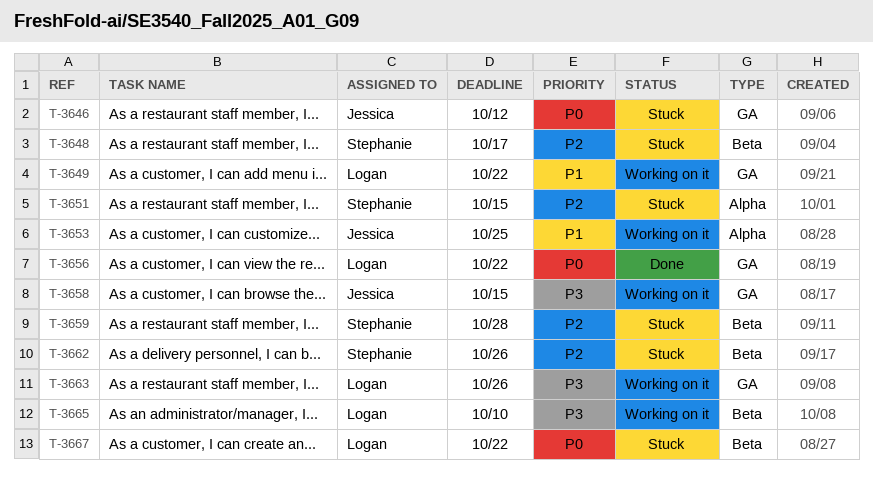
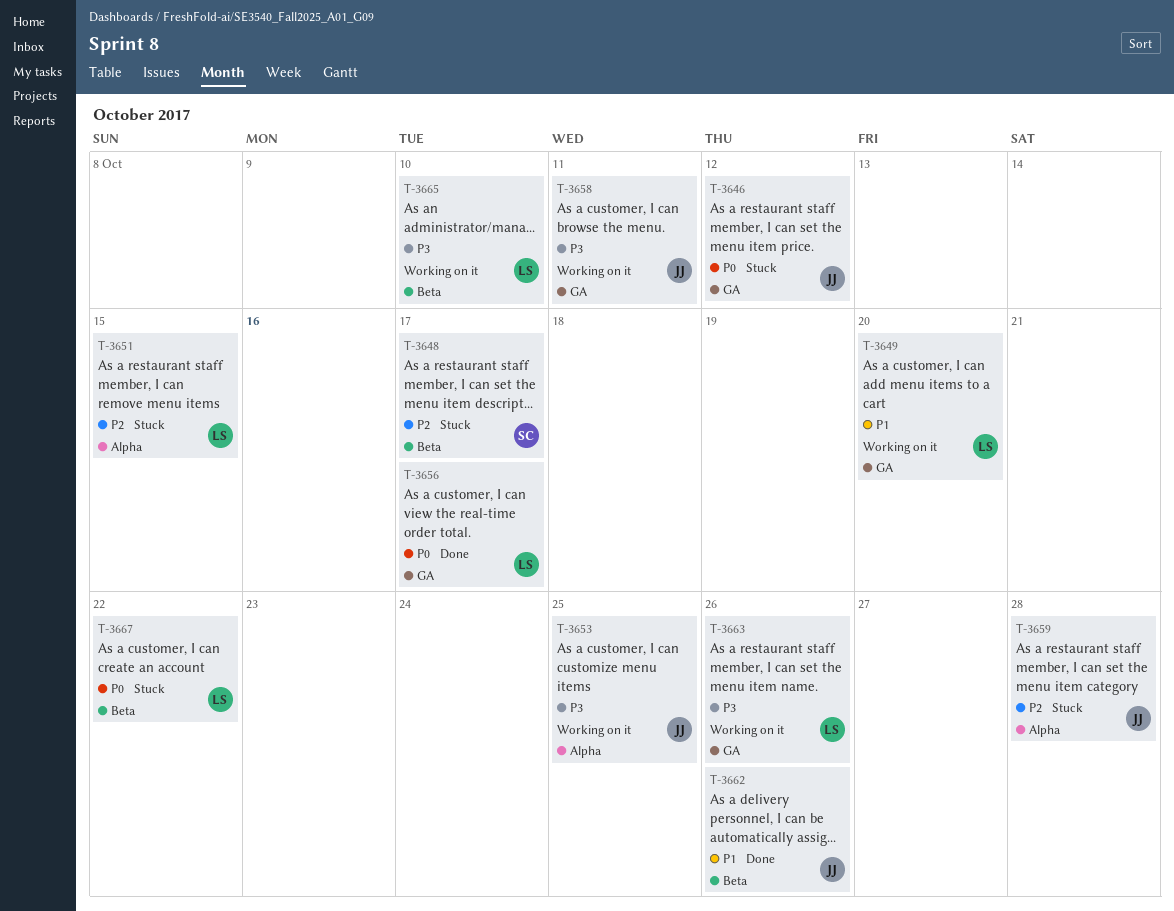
T-3649, due: Oct 22 -> Oct 20
T-3651, owner: Stephanie -> Logan
T-3653, priority: P1 -> P3
T-3656, due: Oct 22 -> Oct 17
T-3658, due: Oct 15 -> Oct 11
T-3659, owner: Stephanie -> Jessica
T-3659, label: Beta -> Alpha
T-3662, status: Stuck -> Done
T-3662, owner: Stephanie -> Jessica
T-3662, priority: P2 -> P1

